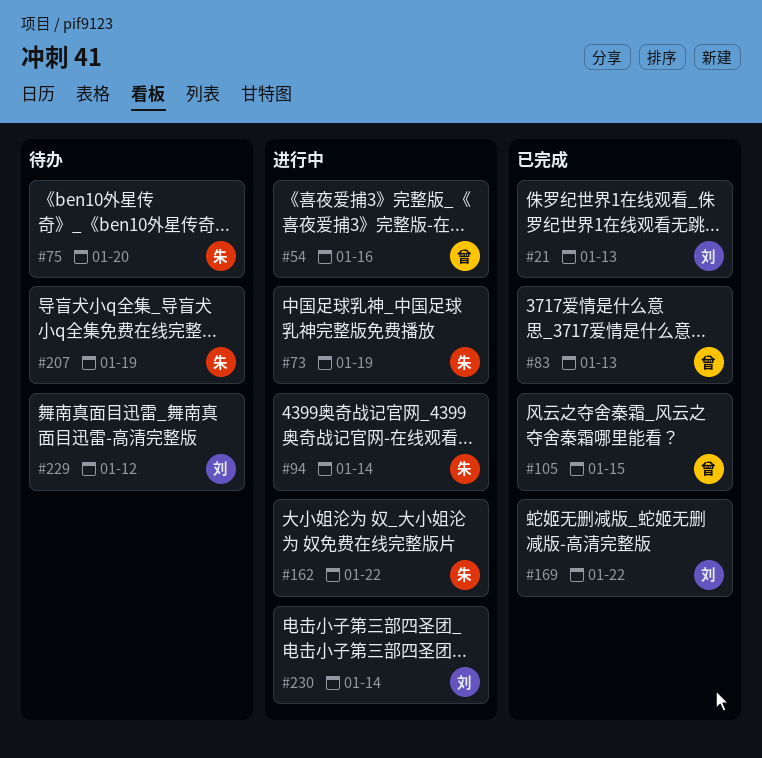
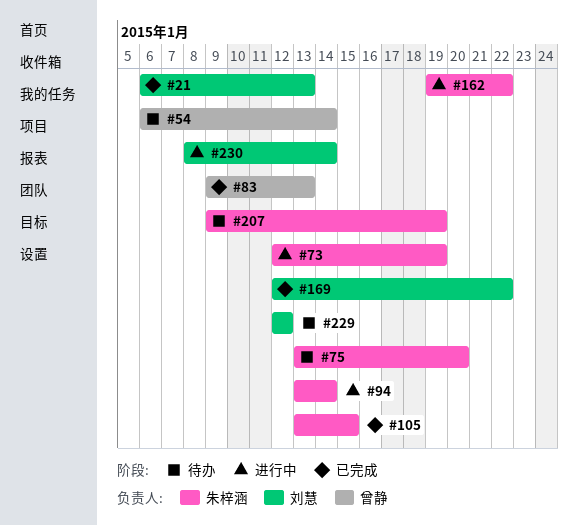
#54, status: 进行中 -> 待办
#54, due: Jan 16 -> Jan 14
#105, owner: 曾静 -> 朱梓涵

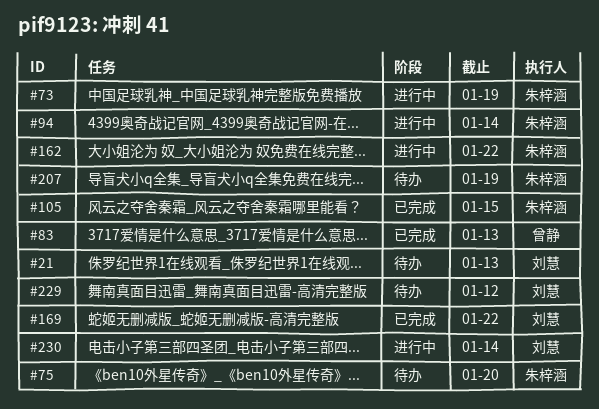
#21, status: 已完成 -> 待办
#54: present -> none

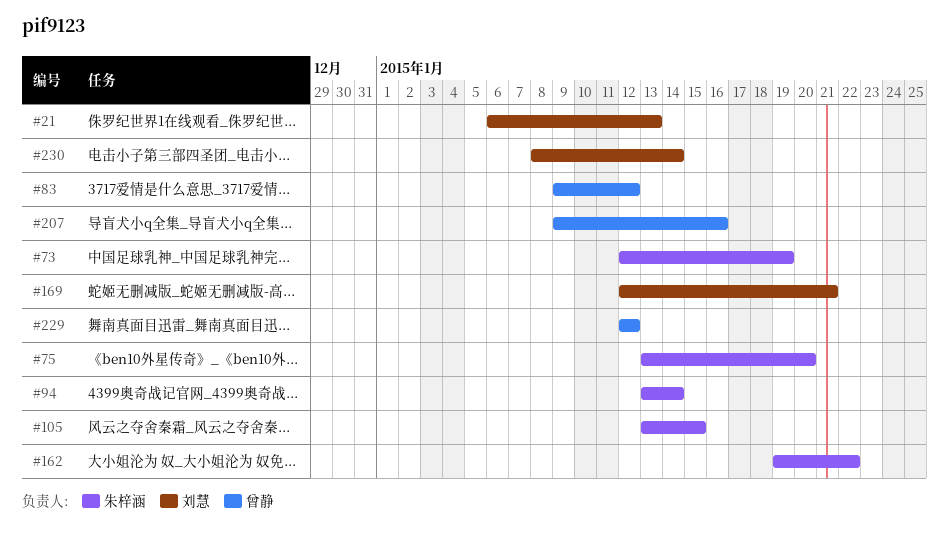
#83, due: Jan 13 -> Jan 12
#169, due: Jan 22 -> Jan 21
#207, owner: 朱梓涵 -> 曾静
#207, due: Jan 19 -> Jan 16
#229, owner: 刘慧 -> 曾静

